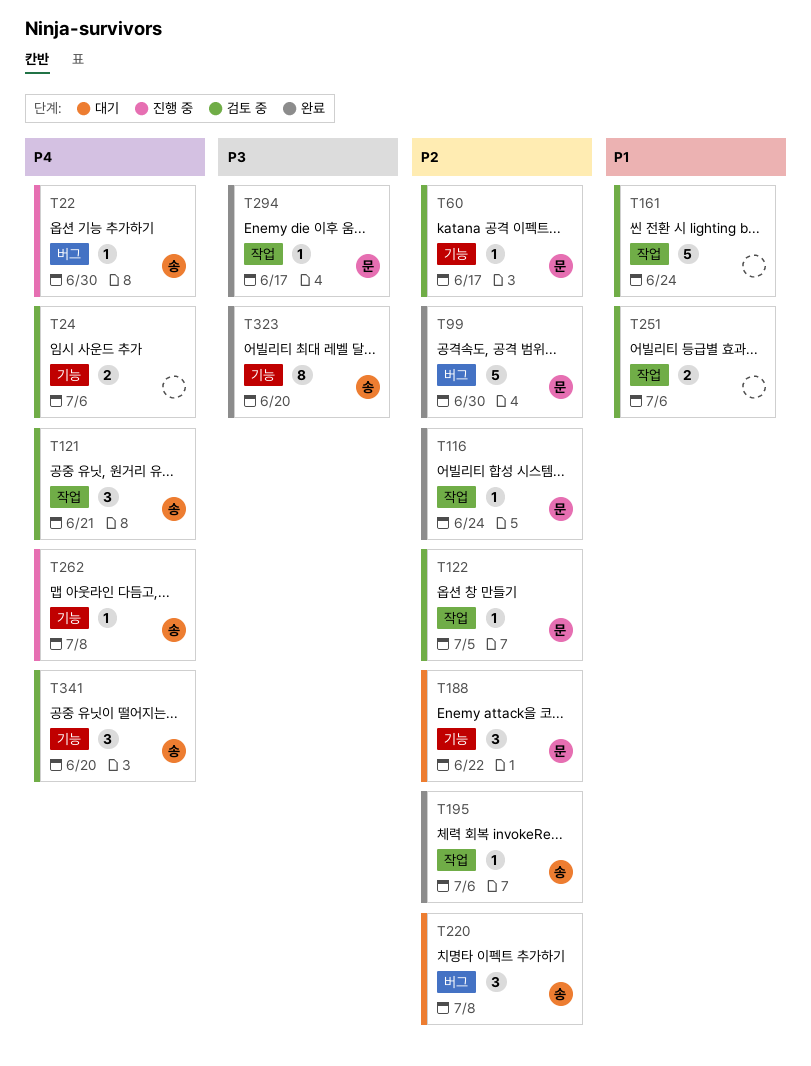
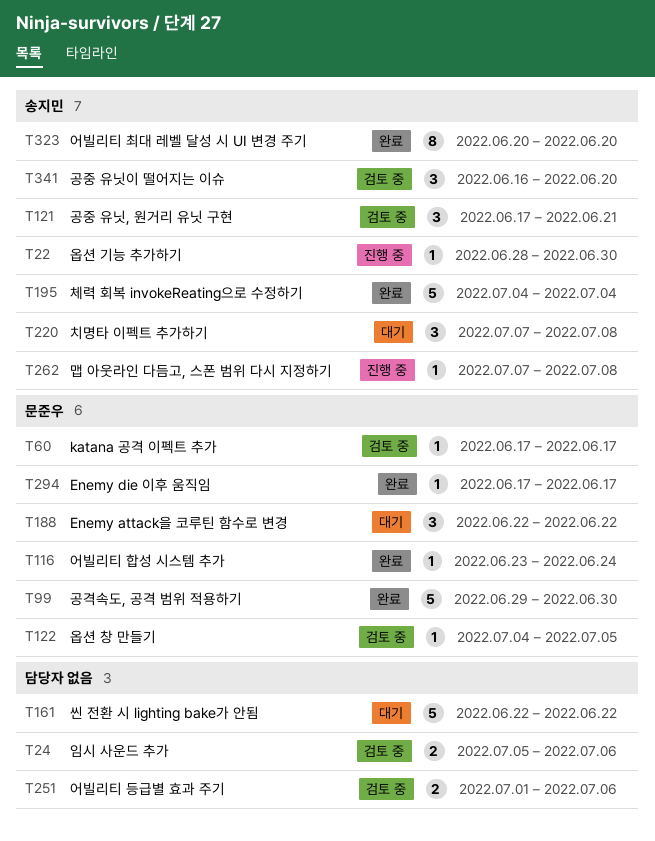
T161, status: 검토 중 -> 대기
T161, due: Jun 24 -> Jun 22
T195, estimate: 1 -> 5
T195, due: Jul 6 -> Jul 4

